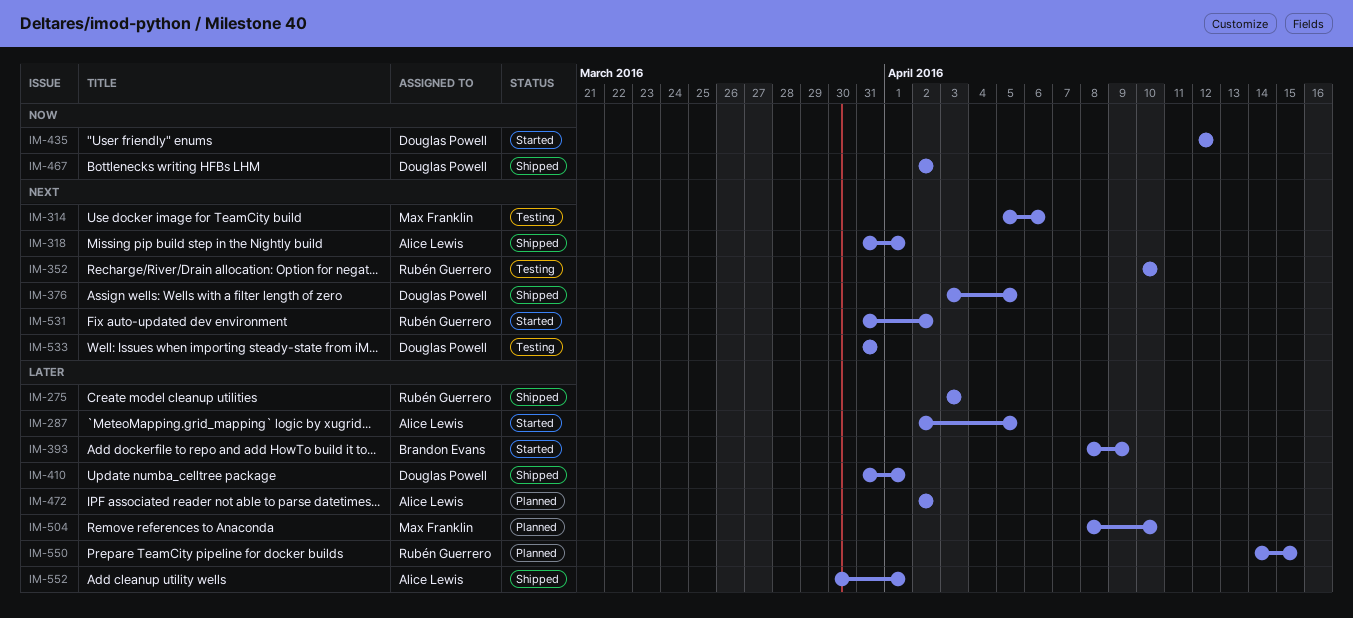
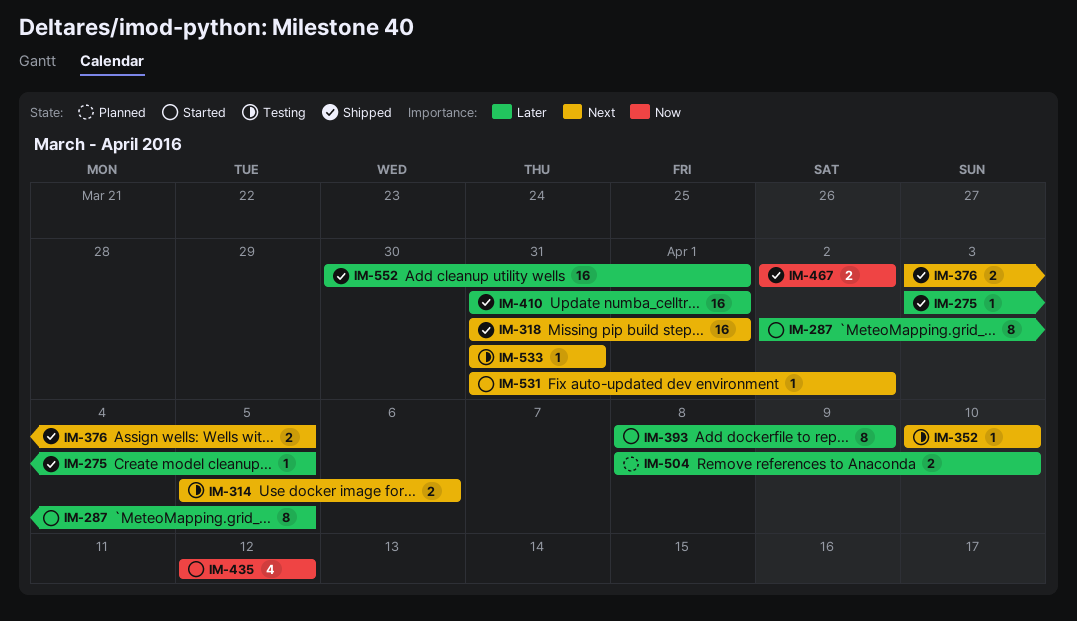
IM-275, due: Apr 3 -> Apr 5
IM-472: present -> none
IM-550: present -> none

